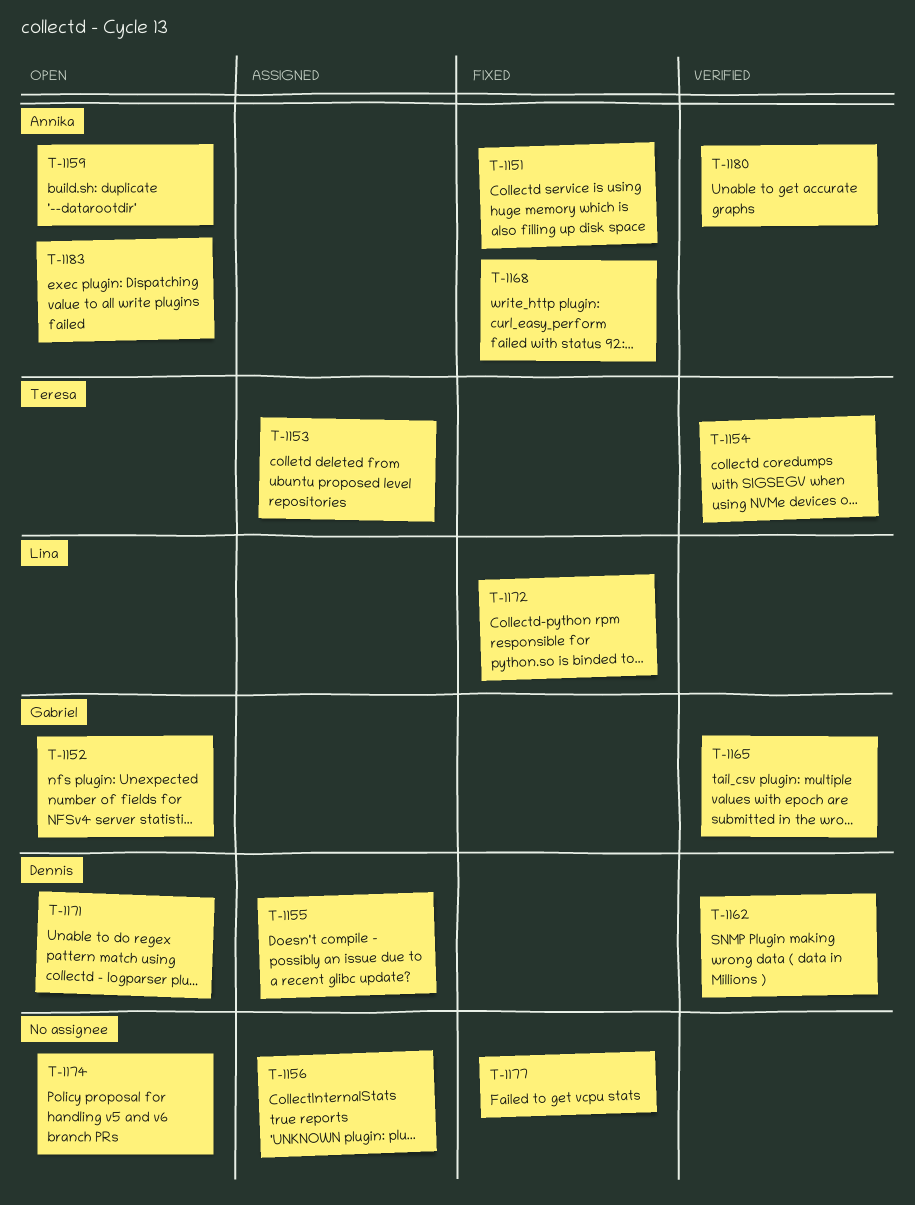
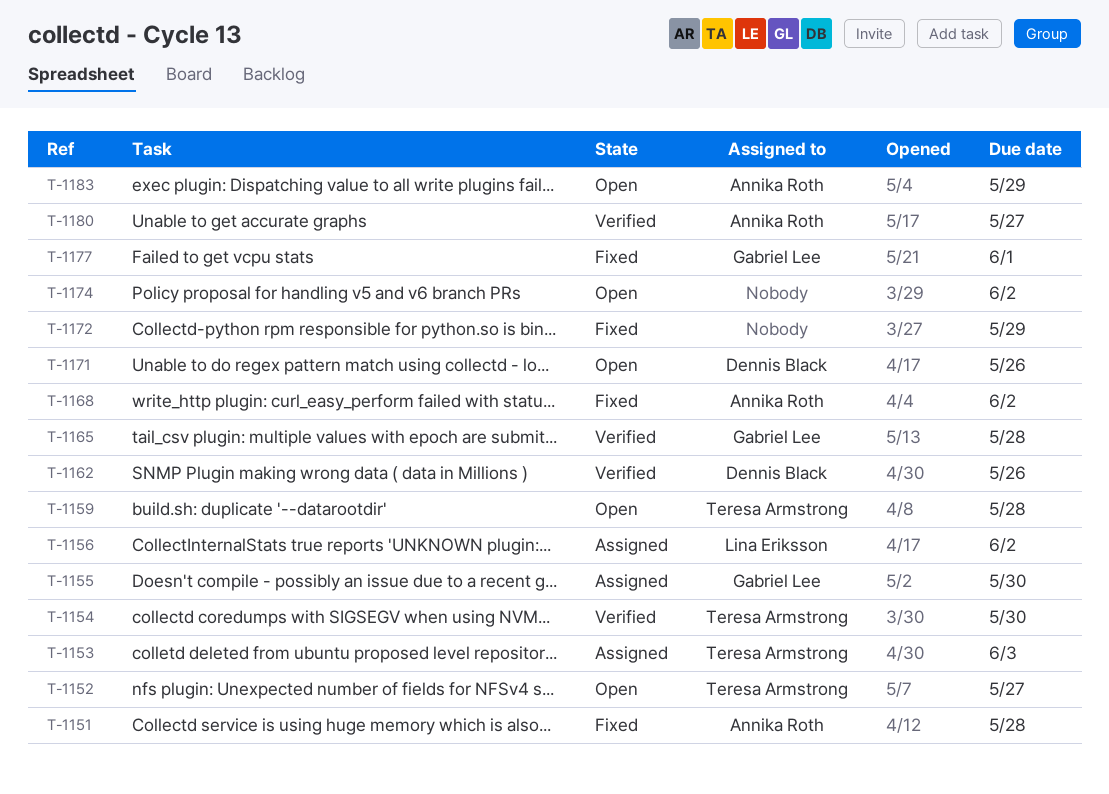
T-1152, owner: Gabriel Lee -> Teresa Armstrong
T-1155, owner: Dennis Black -> Gabriel Lee
T-1156, owner: none -> Lina Eriksson
T-1159, owner: Annika Roth -> Teresa Armstrong
T-1172, owner: Lina Eriksson -> none
T-1177, owner: none -> Gabriel Lee

